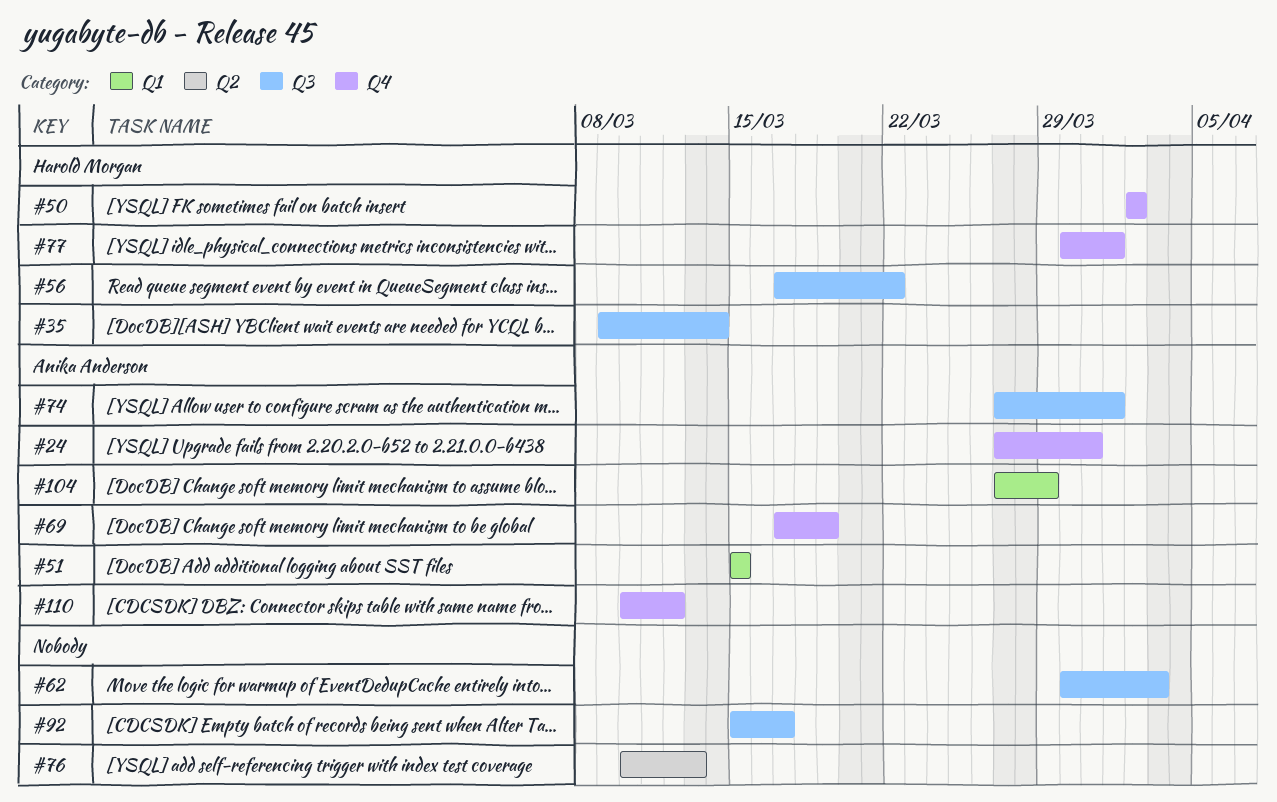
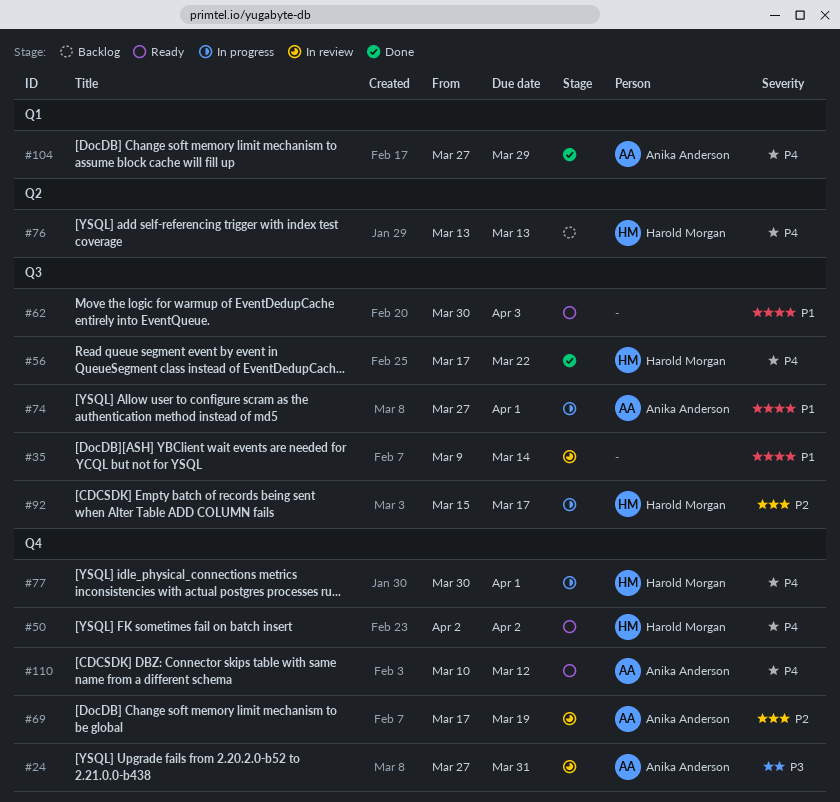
#35, owner: Harold Morgan -> none
#51: present -> none
#76, owner: none -> Harold Morgan
#76, start: Mar 10 -> Mar 13
#92, owner: none -> Harold Morgan

